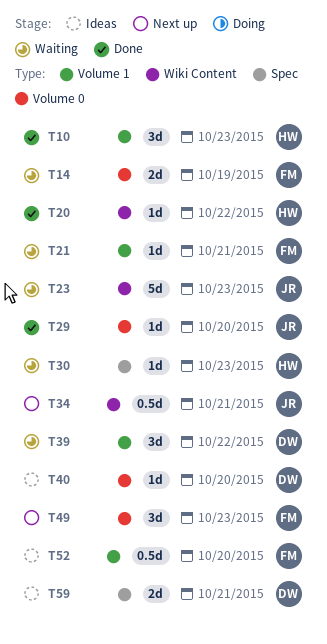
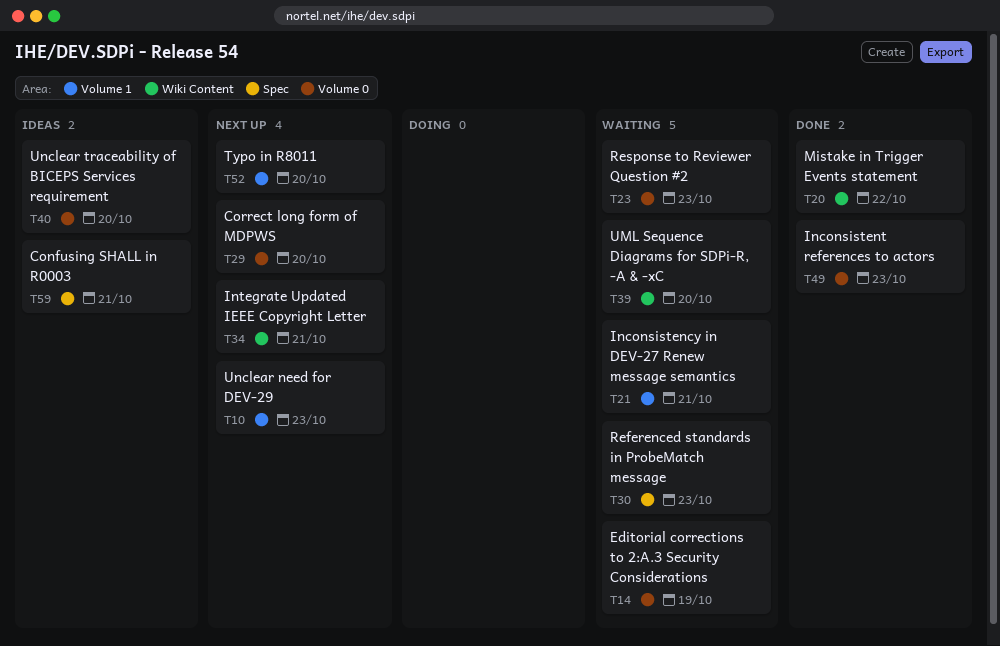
T10, status: Done -> Next up
T23, label: Wiki Content -> Volume 0
T29, status: Done -> Next up
T39, label: Volume 1 -> Wiki Content
T39, day: Oct 22 -> Oct 20
T49, status: Next up -> Done
T52, status: Ideas -> Next up

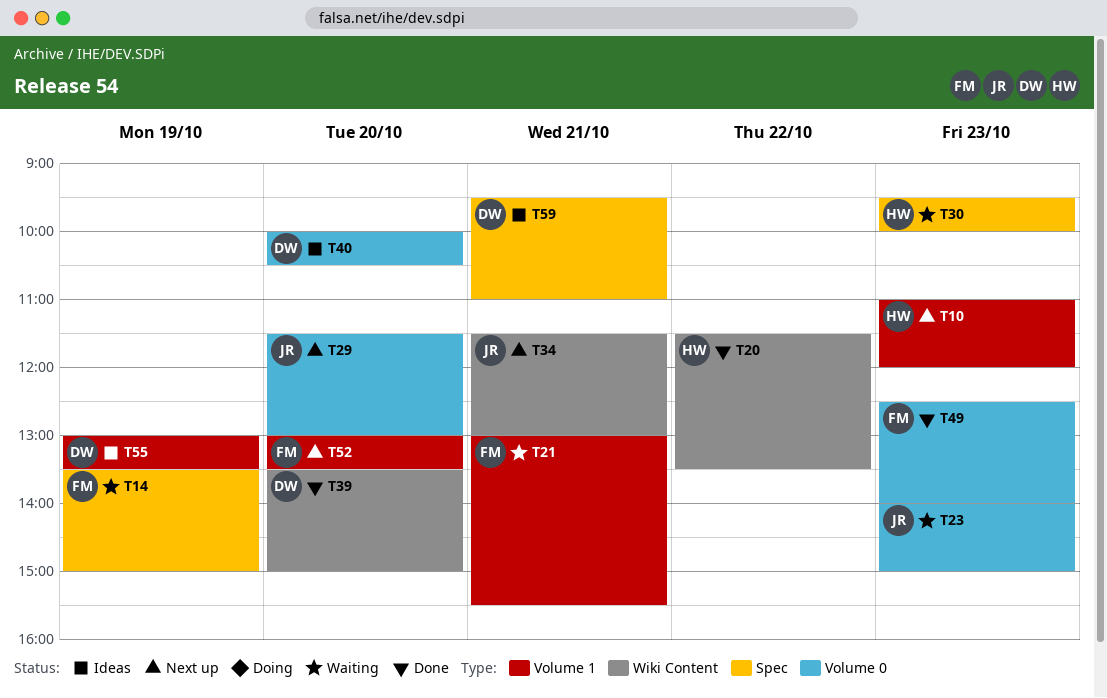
T14, label: Volume 0 -> Spec
T39, status: Waiting -> Done
T55: none -> present

